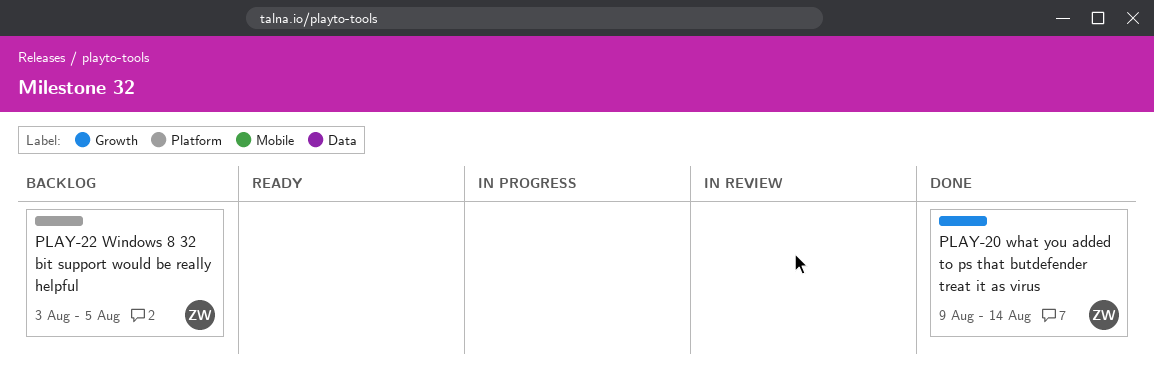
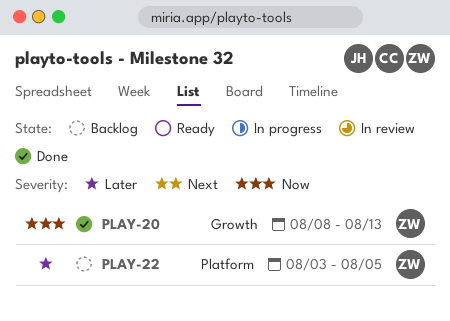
PLAY-20, start: Aug 9 -> Aug 8
PLAY-20, due: Aug 14 -> Aug 13

